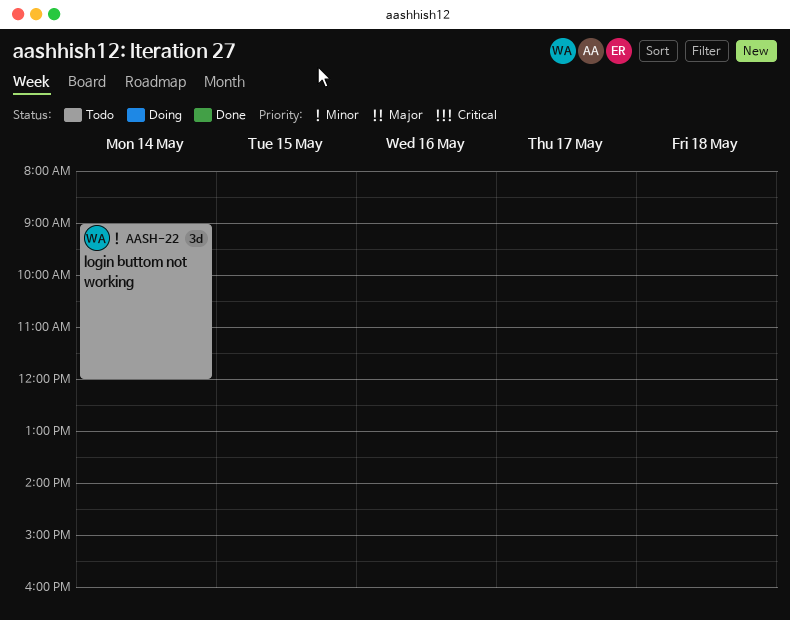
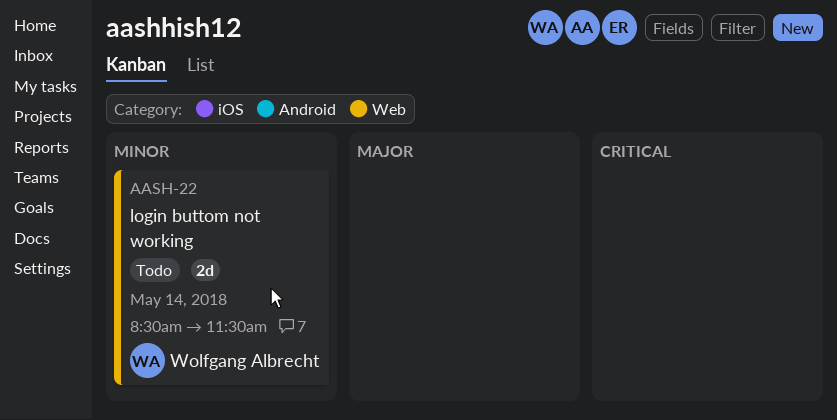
AASH-22, estimate: 3d -> 2d
AASH-22, begins: 09:00 -> 08:30
AASH-22, ends: 12:00 -> 11:30

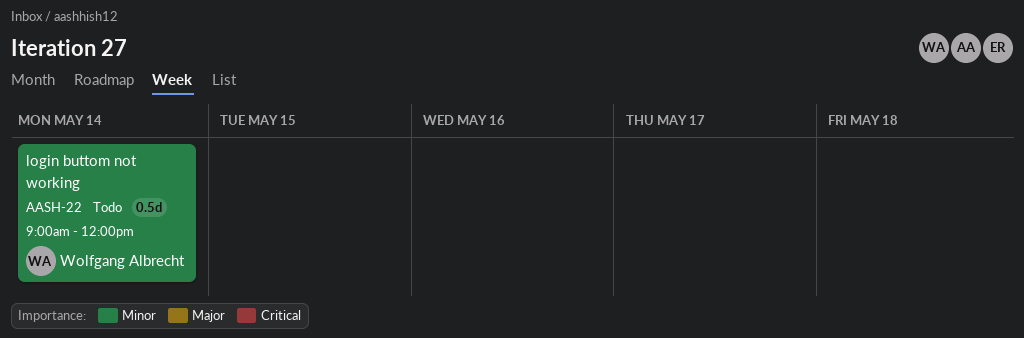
AASH-22, estimate: 2d -> 0.5d
AASH-22, begins: 08:30 -> 09:00
AASH-22, ends: 11:30 -> 12:00

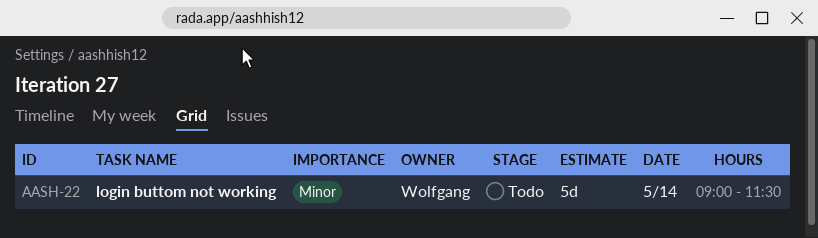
AASH-22, estimate: 0.5d -> 5d
AASH-22, ends: 12:00 -> 11:30

